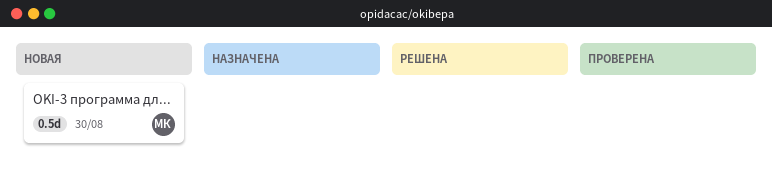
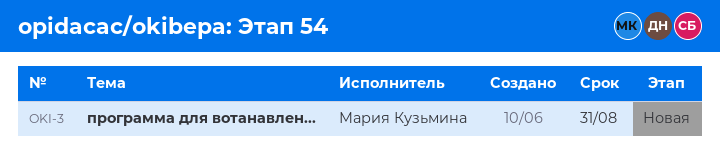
OKI-3, due: Aug 30 -> Aug 31

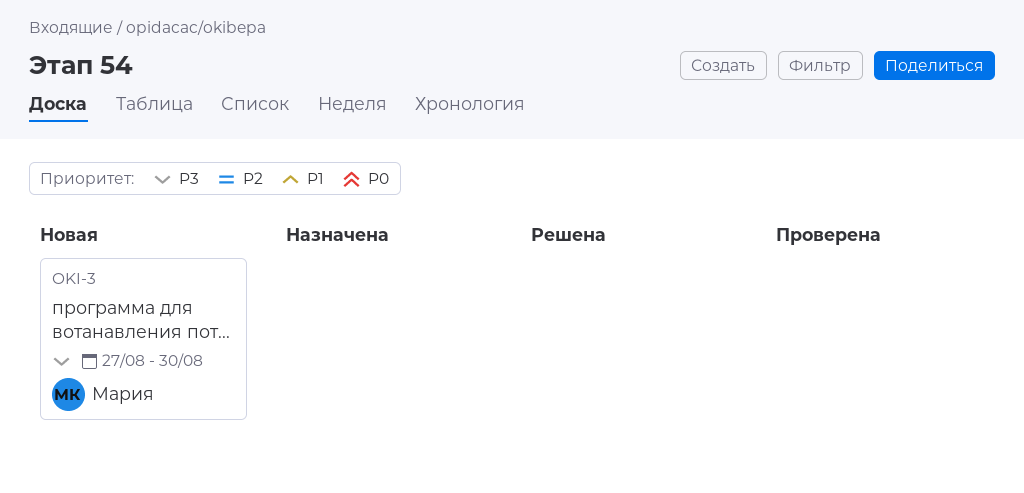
OKI-3, due: Aug 31 -> Aug 30

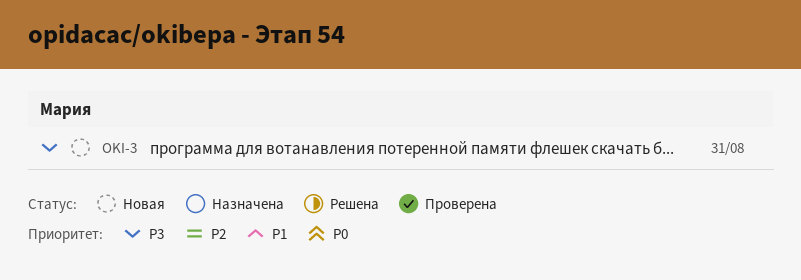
OKI-3, due: Aug 30 -> Aug 31

